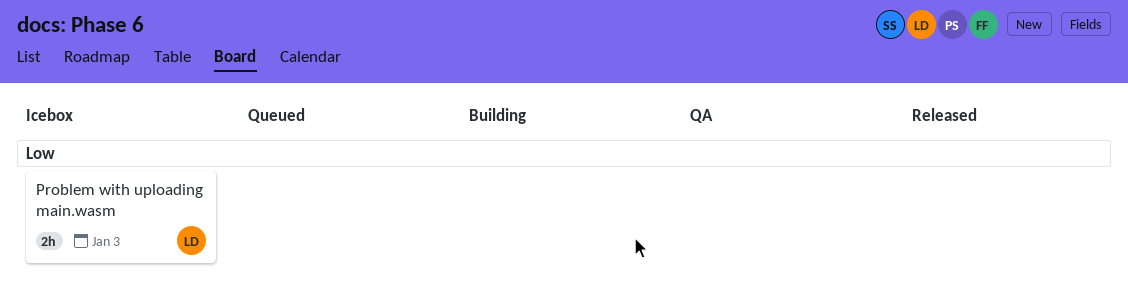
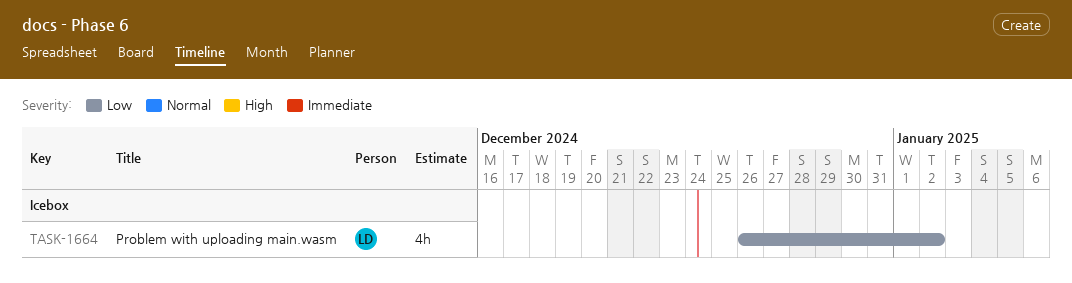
Problem with uploading main.wasm, estimate: 2h -> 4h
Problem with uploading main.wasm, due: Jan 3 -> Jan 2

